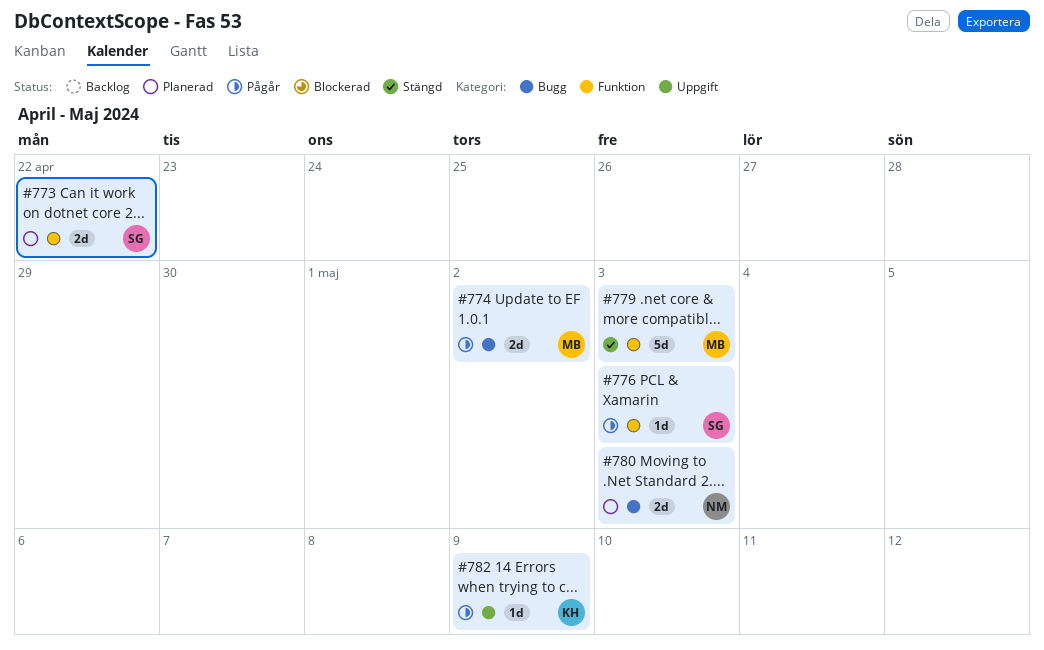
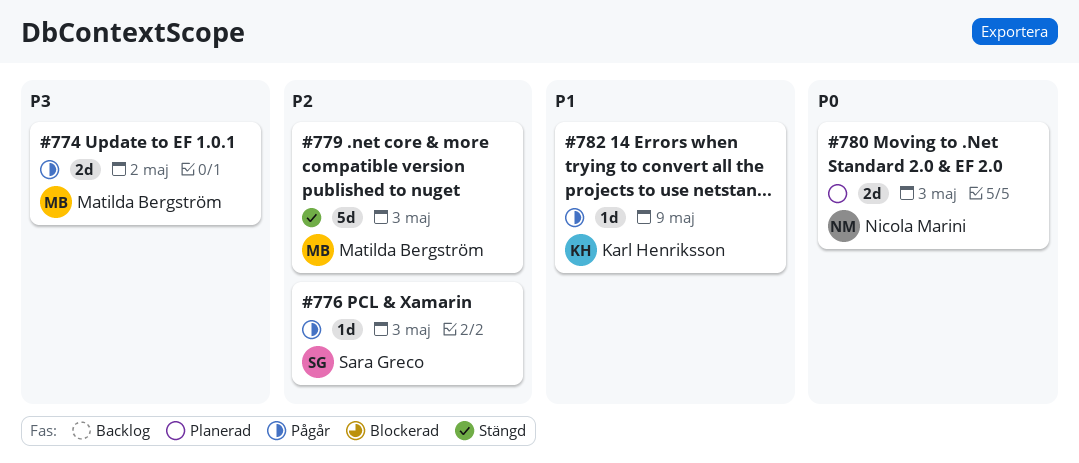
#773: present -> none

